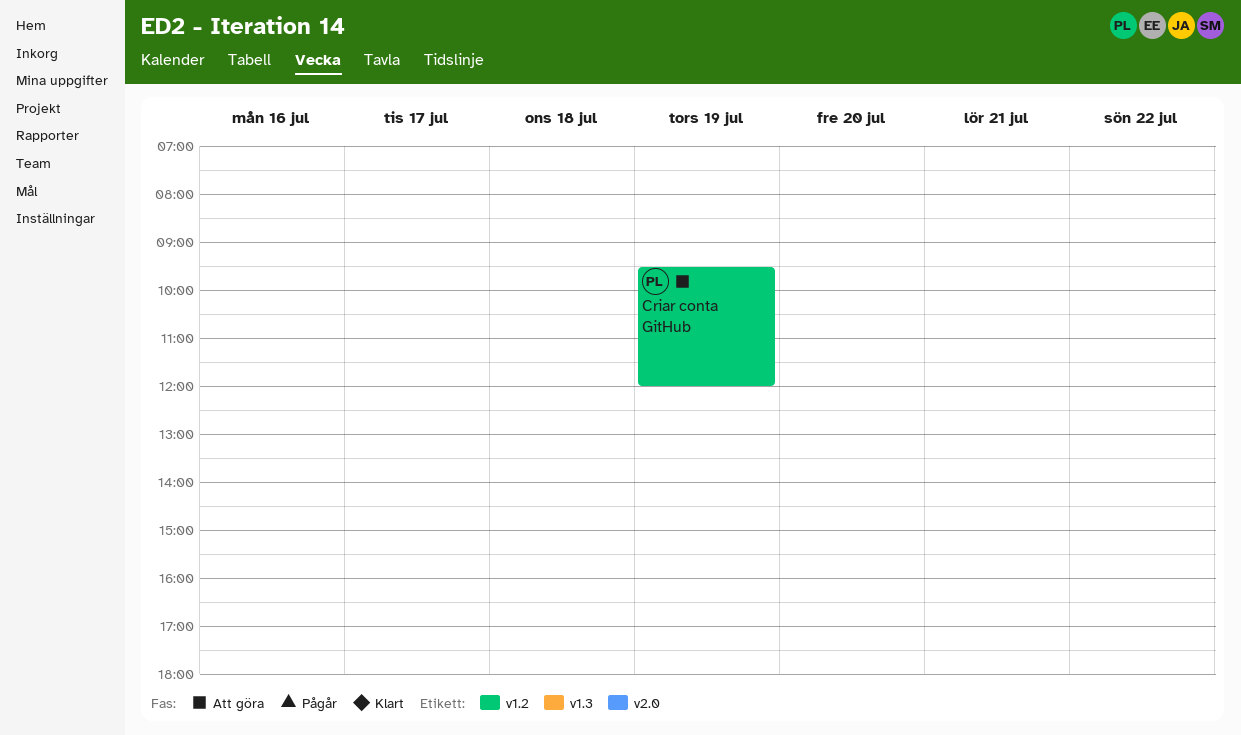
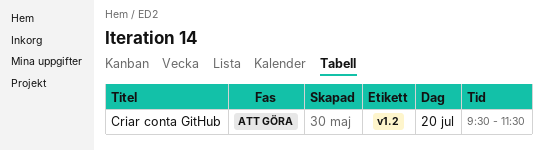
Criar conta GitHub, day: Jul 19 -> Jul 20
Criar conta GitHub, ends: 12:00 -> 11:30

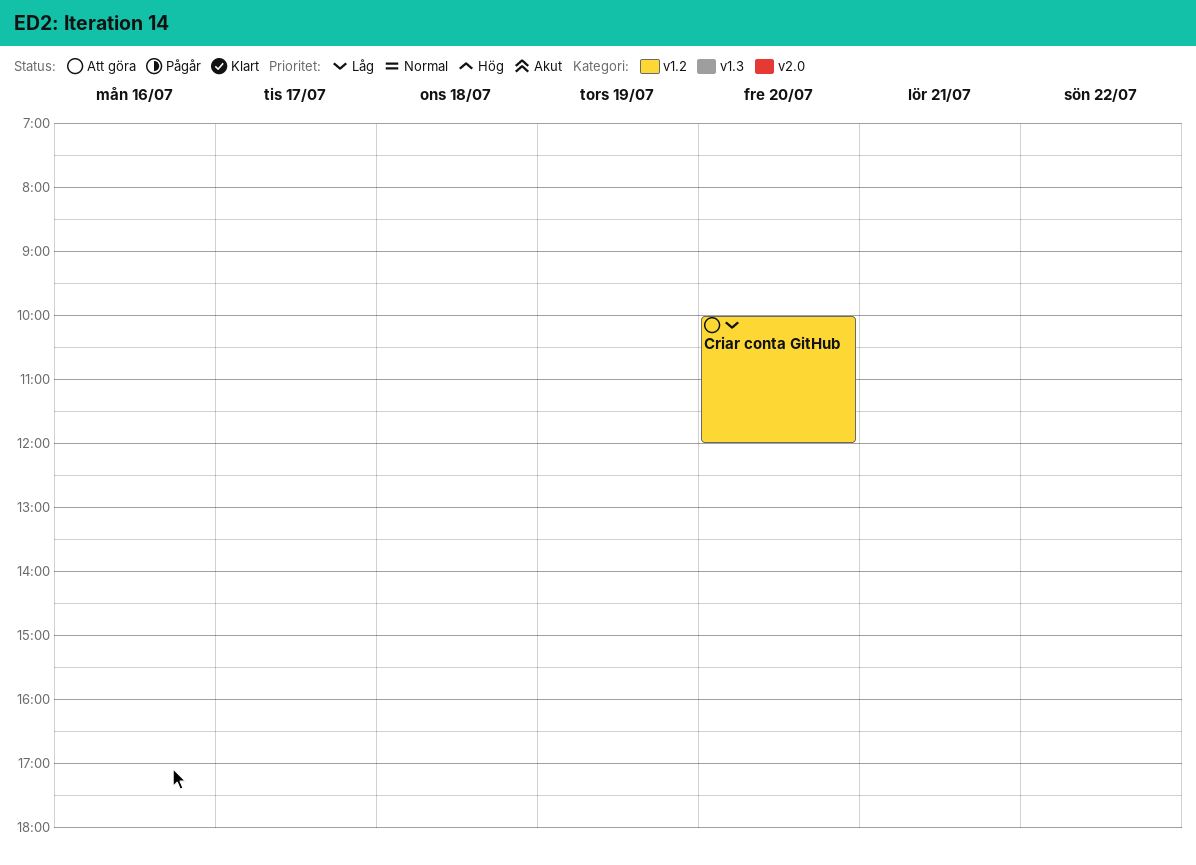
Criar conta GitHub, begins: 09:30 -> 10:00
Criar conta GitHub, ends: 11:30 -> 12:00

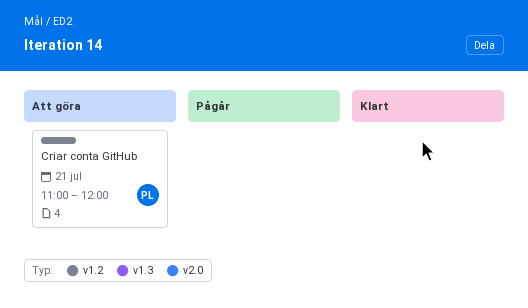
Criar conta GitHub, day: Jul 20 -> Jul 21
Criar conta GitHub, begins: 10:00 -> 11:00

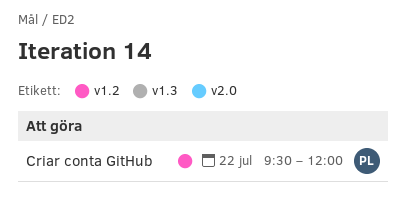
Criar conta GitHub, day: Jul 21 -> Jul 22
Criar conta GitHub, begins: 11:00 -> 09:30

